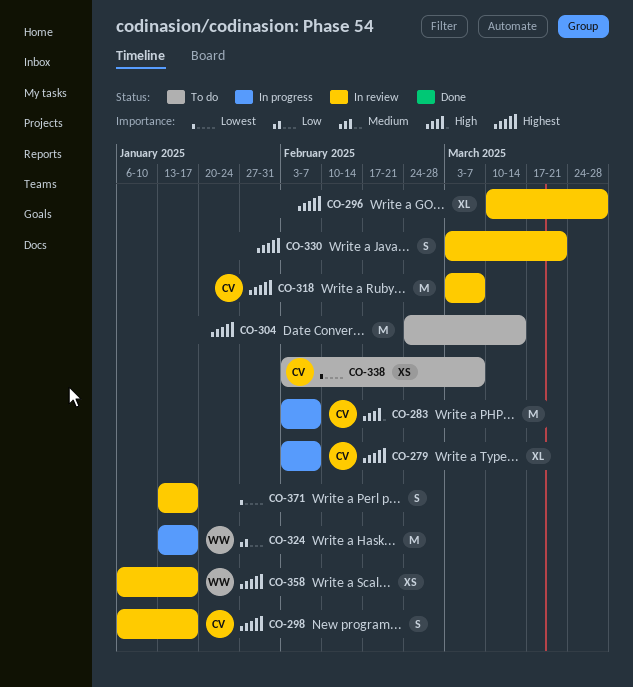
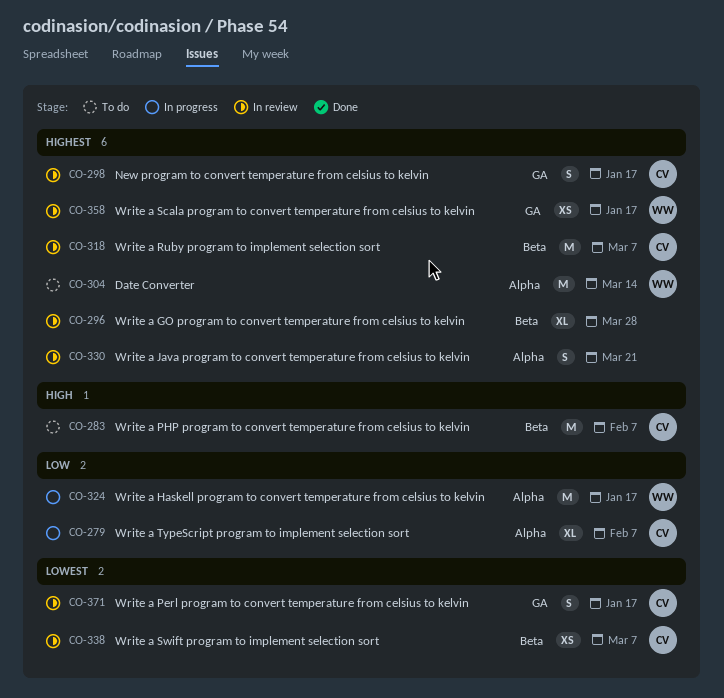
CO-279, priority: Highest -> Low
CO-283, status: In progress -> To do
CO-304, owner: none -> WW
CO-338, status: To do -> In review
CO-371, owner: none -> CV

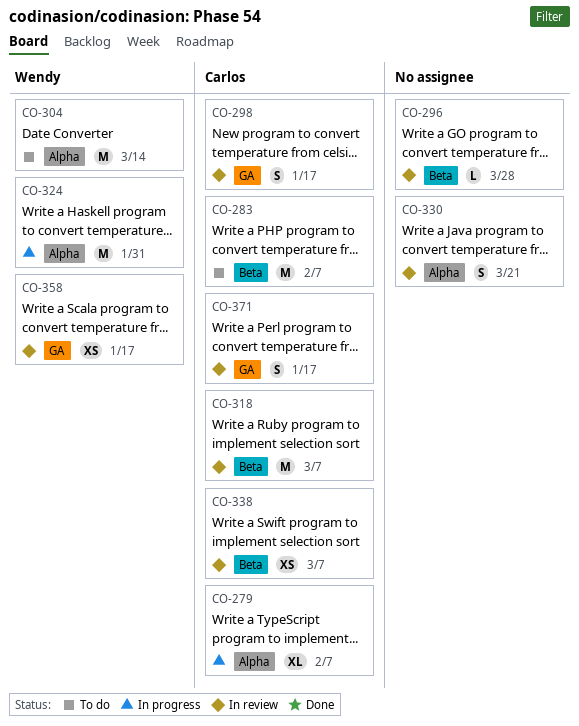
CO-296, estimate: XL -> L
CO-324, due: Jan 17 -> Jan 31

